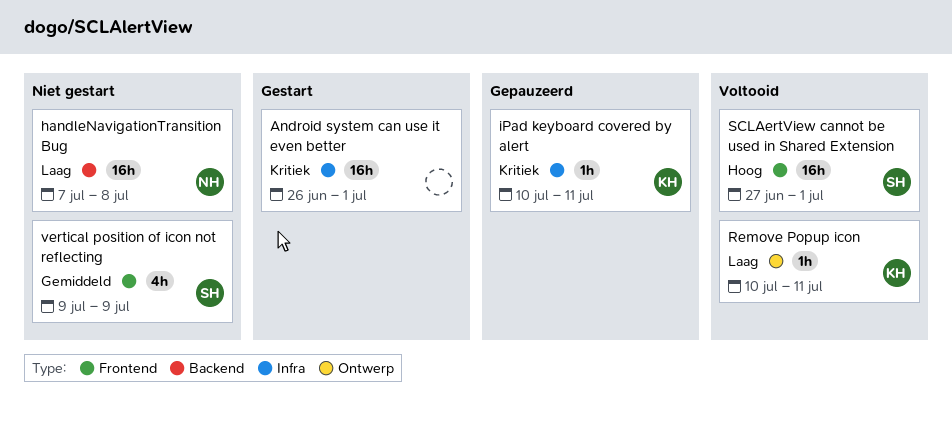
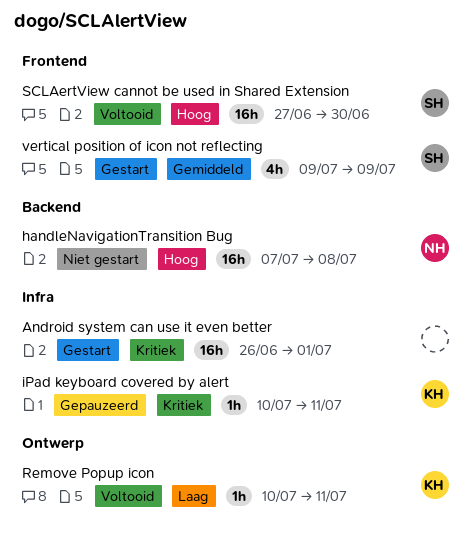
handleNavigationTransition Bug, priority: Laag -> Hoog
SCLAertView cannot be used in Shared Extension, due: Jul 1 -> Jun 30
vertical position of icon not reflecting, status: Niet gestart -> Gestart

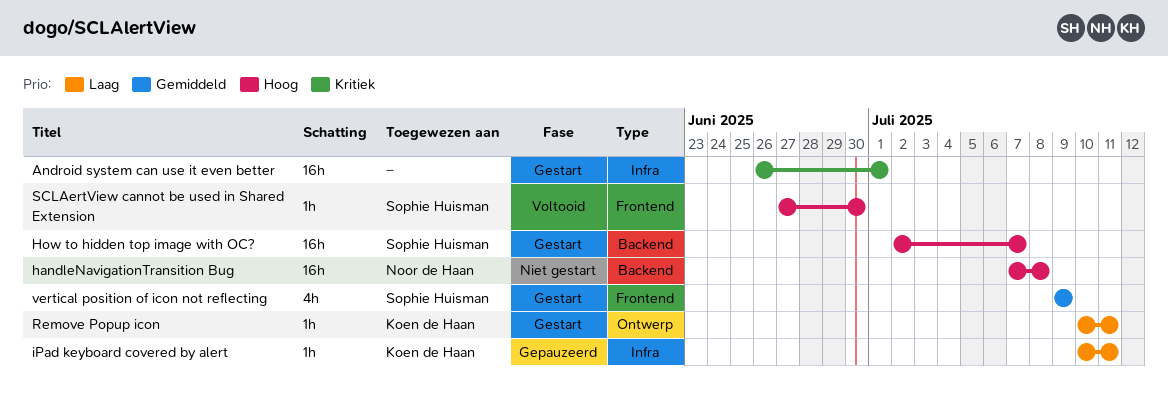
How to hidden top image with OC?: none -> present
iPad keyboard covered by alert, priority: Kritiek -> Laag
Remove Popup icon, status: Voltooid -> Gestart
SCLAertView cannot be used in Shared Extension, estimate: 16h -> 1h

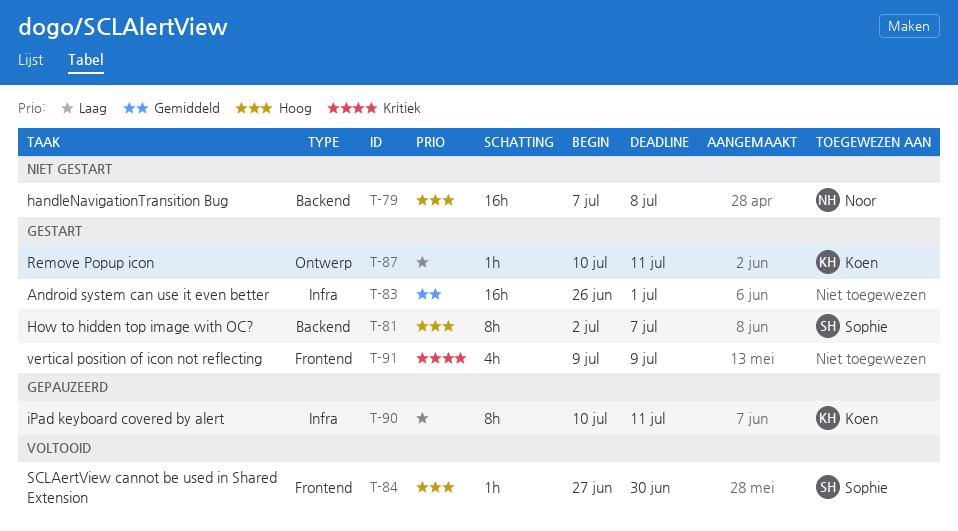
Android system can use it even better, priority: Kritiek -> Gemiddeld
How to hidden top image with OC?, estimate: 16h -> 8h
iPad keyboard covered by alert, estimate: 1h -> 8h
vertical position of icon not reflecting, owner: Sophie Huisman -> none
vertical position of icon not reflecting, priority: Gemiddeld -> Kritiek

